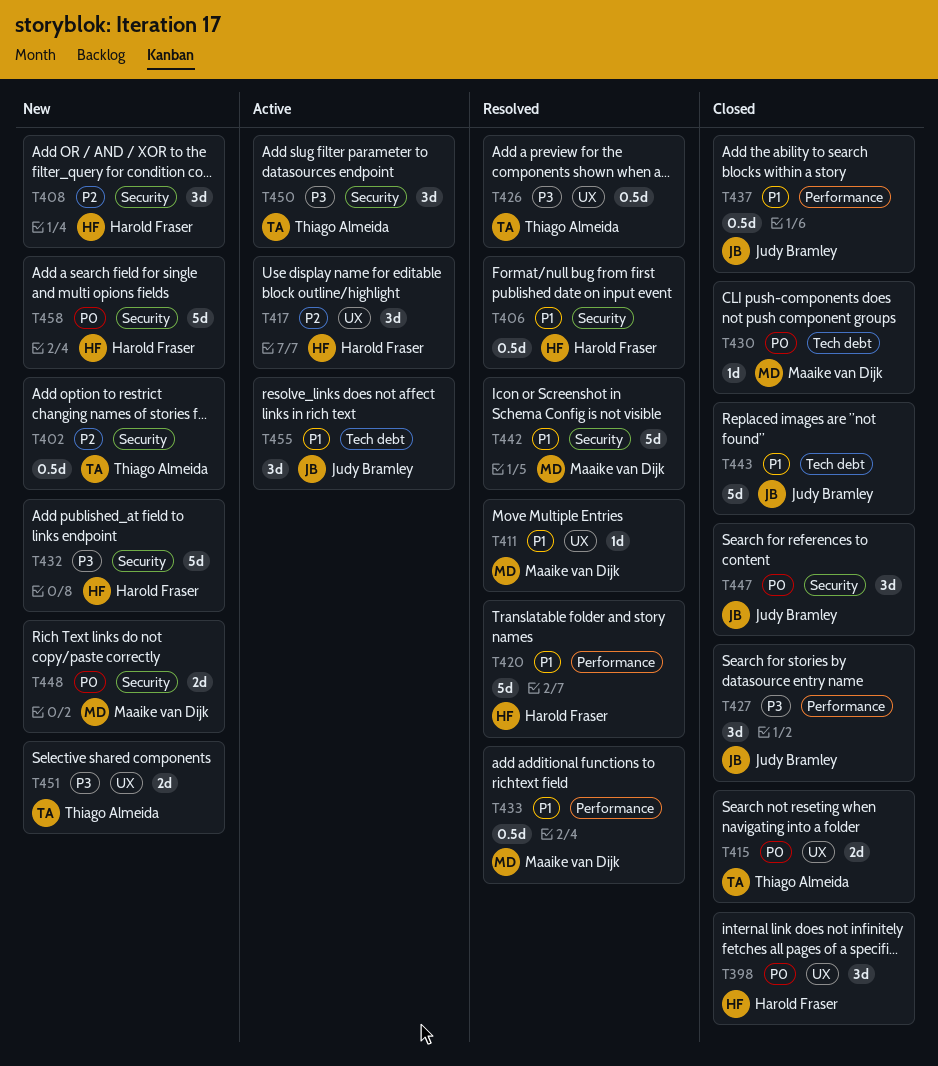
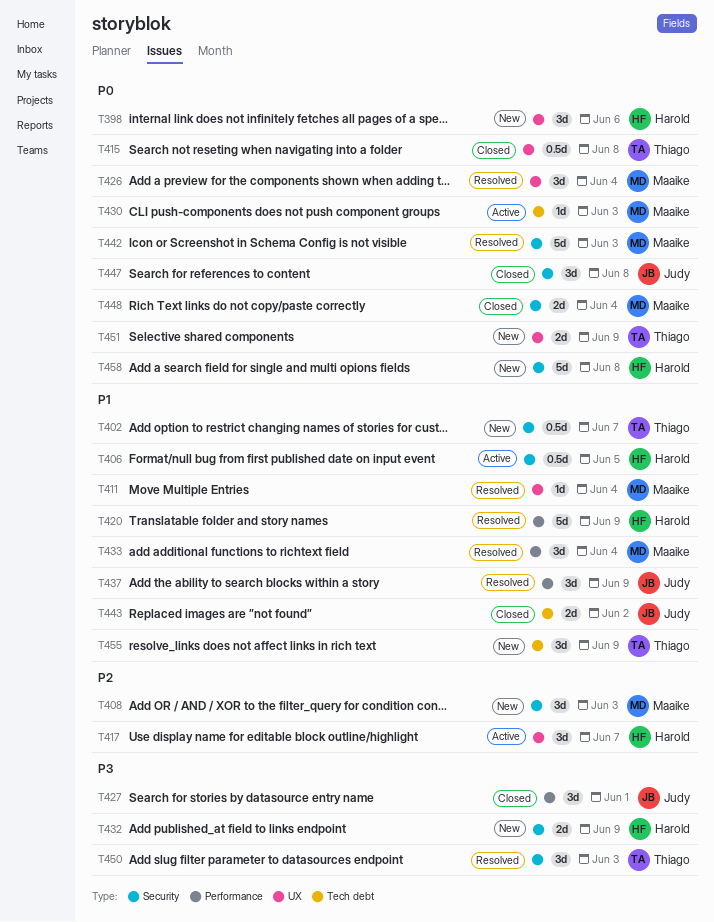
T398, status: Closed -> New
T402, priority: P2 -> P1
T406, status: Resolved -> Active
T408, owner: Harold Fraser -> Maaike van Dijk
T415, estimate: 2d -> 0.5d
T426, owner: Thiago Almeida -> Maaike van Dijk
T426, priority: P3 -> P0
T426, estimate: 0.5d -> 3d
T430, status: Closed -> Active
T432, estimate: 5d -> 2d
T433, estimate: 0.5d -> 3d
T437, status: Closed -> Resolved
T437, estimate: 0.5d -> 3d
T442, priority: P1 -> P0
T443, estimate: 5d -> 2d
T448, status: New -> Closed
T450, status: Active -> Resolved
T451, priority: P3 -> P0
T455, status: Active -> New
T455, owner: Judy Bramley -> Thiago Almeida

